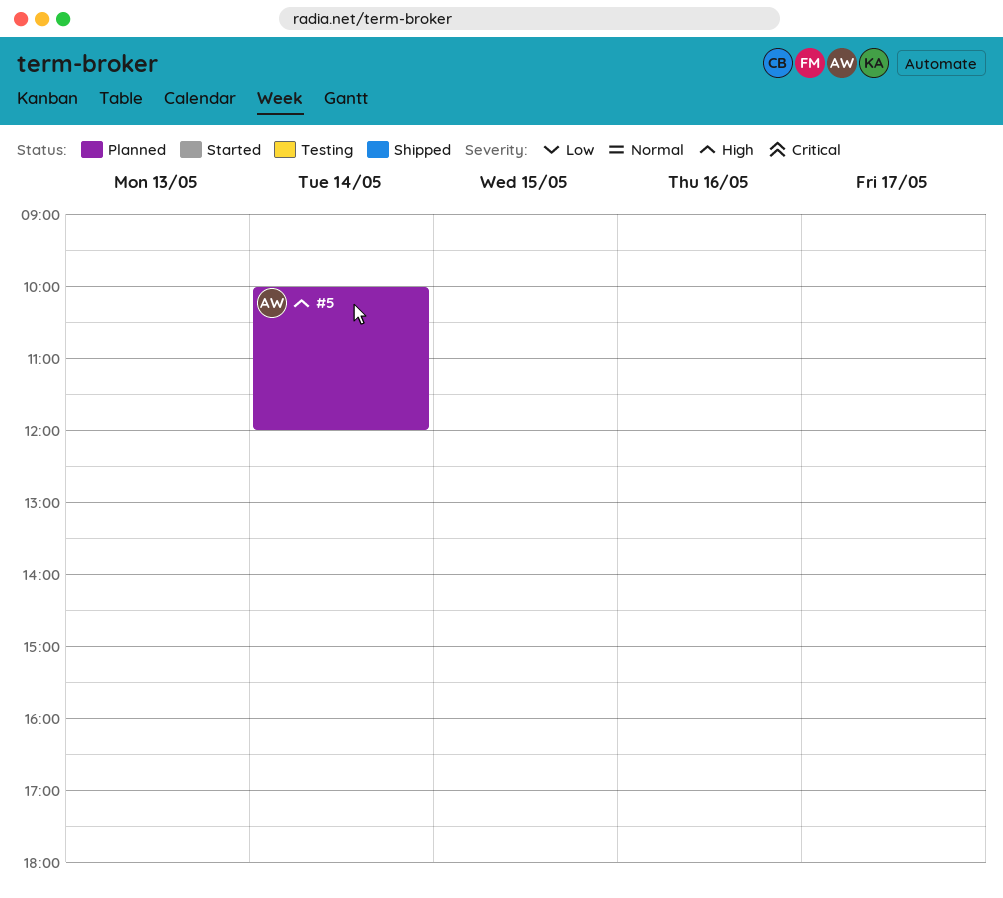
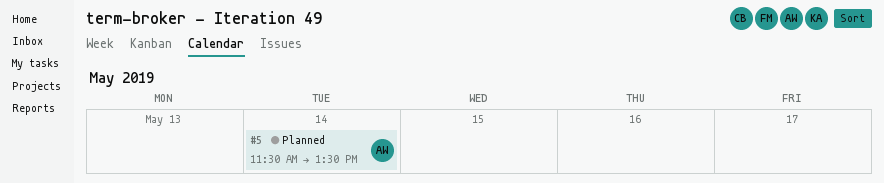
#5, begins: 10:00 -> 11:30
#5, ends: 12:00 -> 13:30

